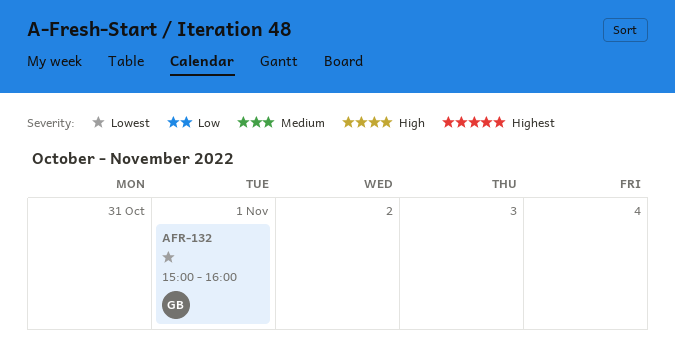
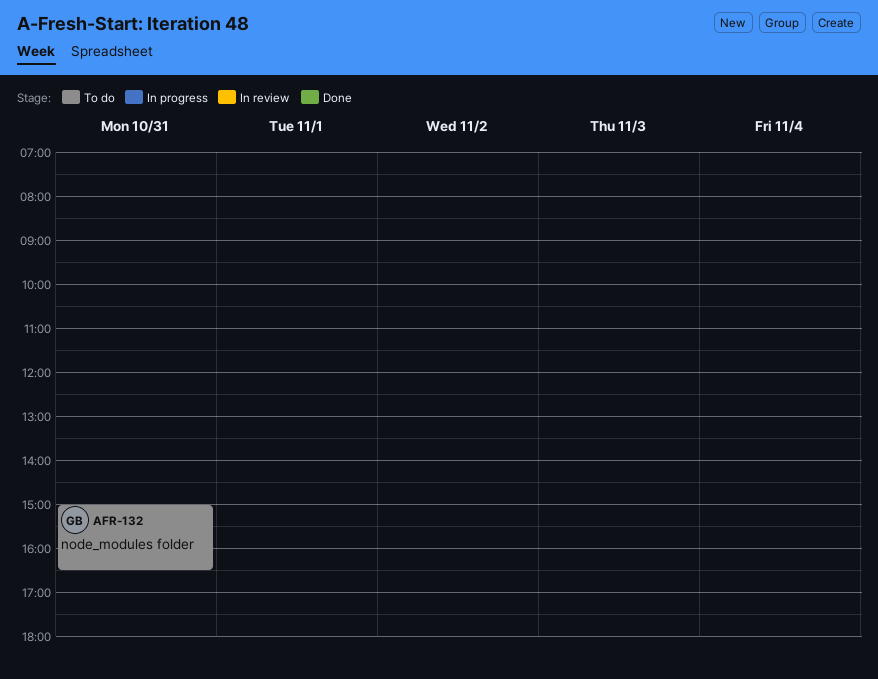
AFR-132, day: Nov 1 -> Oct 31
AFR-132, ends: 16:00 -> 16:30

